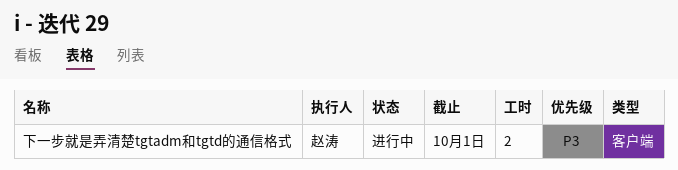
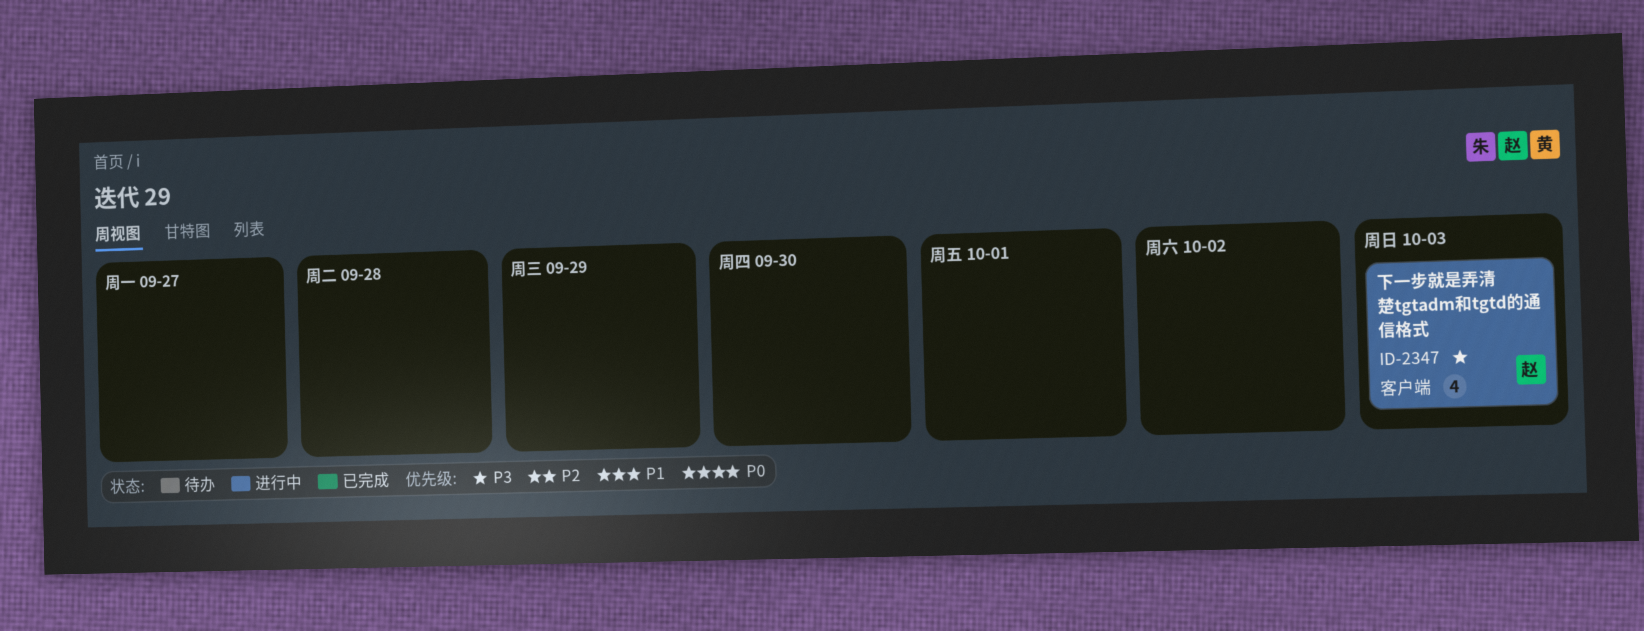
下一步就是弄清楚tgtadm和tgtd的通信格式, estimate: 2 -> 4
下一步就是弄清楚tgtadm和tgtd的通信格式, due: Oct 1 -> Oct 3

